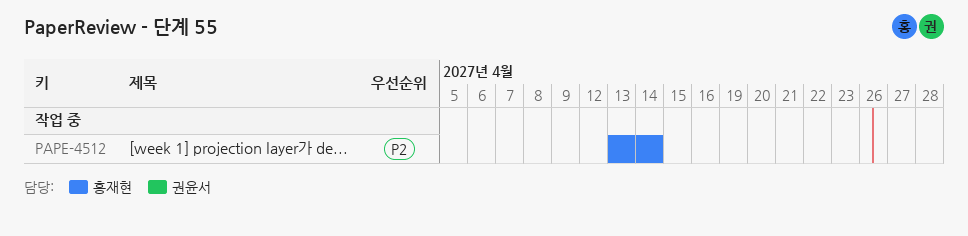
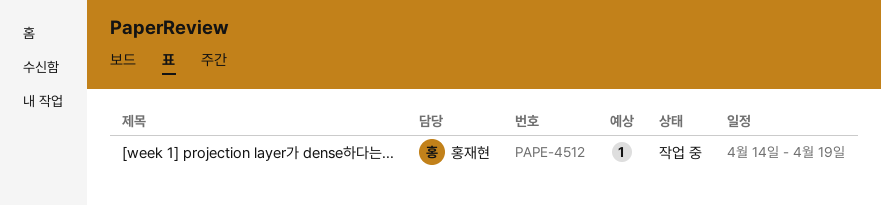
PAPE-4512, start: Apr 13 -> Apr 14
PAPE-4512, due: Apr 14 -> Apr 19

